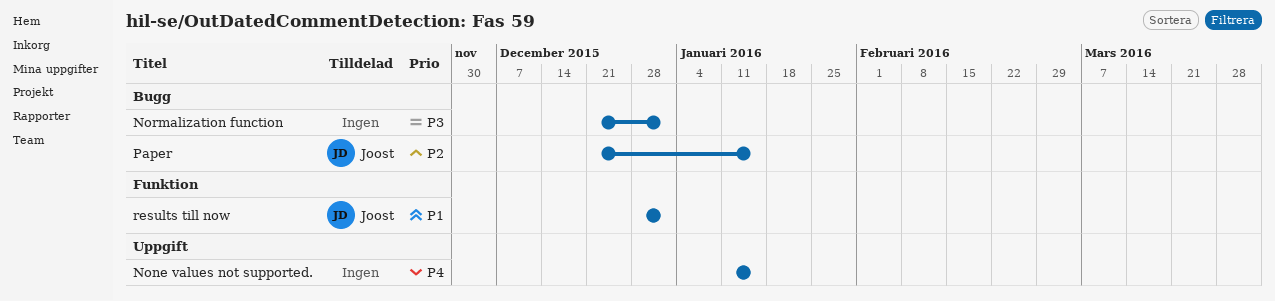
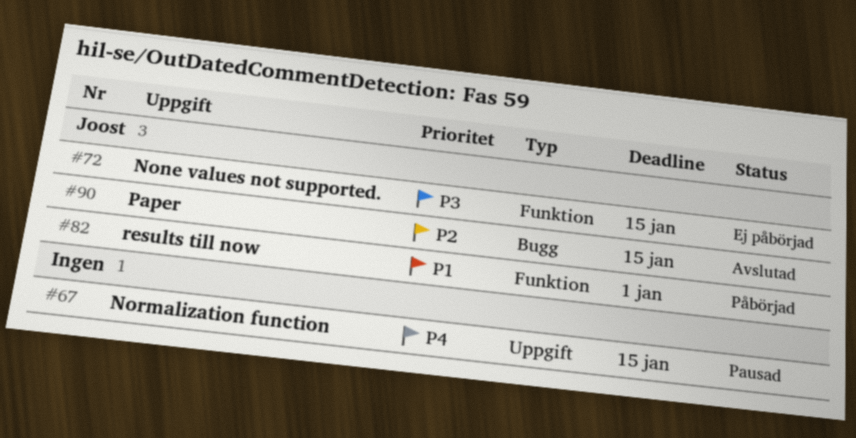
None values not supported., owner: none -> Joost
None values not supported., priority: P4 -> P3
None values not supported., label: Uppgift -> Funktion
Normalization function, priority: P3 -> P4
Normalization function, label: Bugg -> Uppgift
Normalization function, due: Jan 1 -> Jan 15

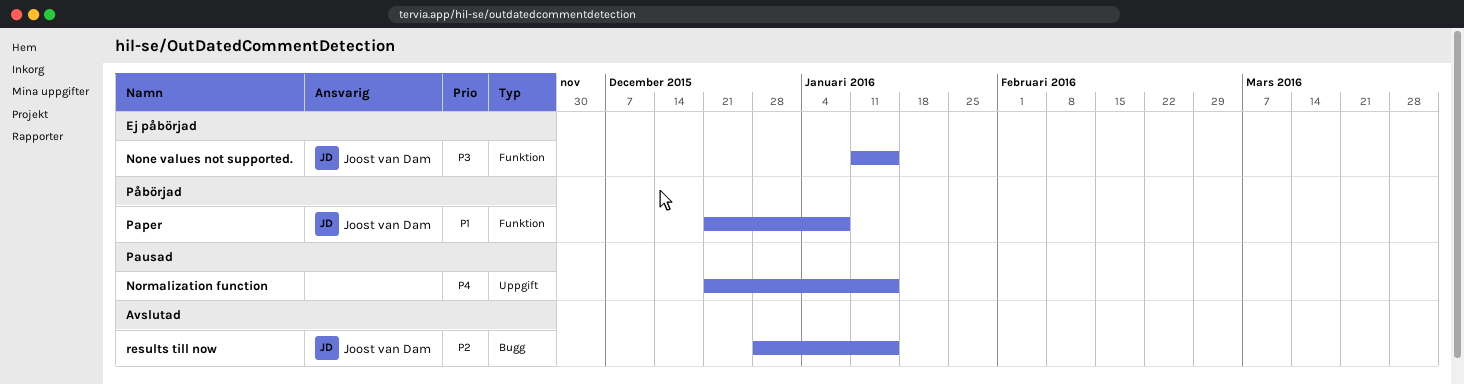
Paper, status: Avslutad -> Påbörjad
Paper, priority: P2 -> P1
Paper, label: Bugg -> Funktion
Paper, due: Jan 15 -> Jan 8
results till now, status: Påbörjad -> Avslutad
results till now, priority: P1 -> P2
results till now, label: Funktion -> Bugg
results till now, due: Jan 1 -> Jan 15

